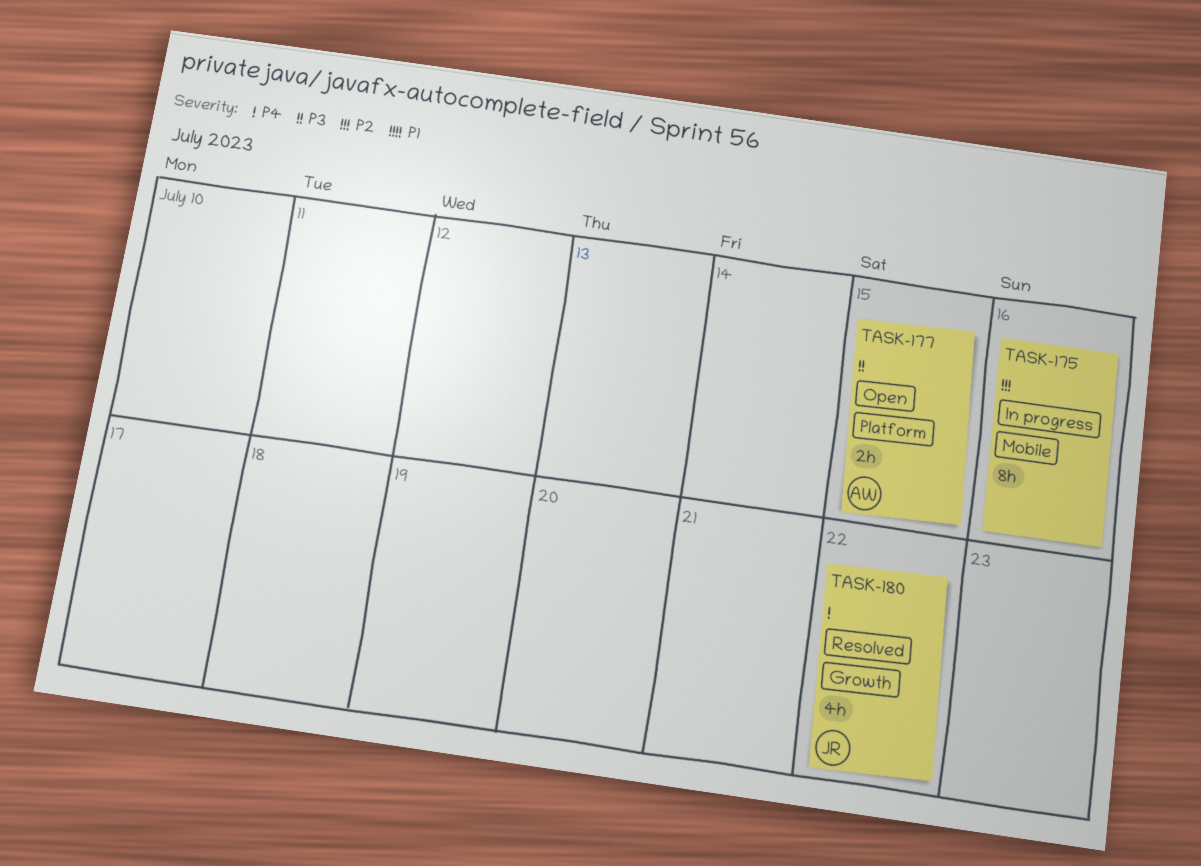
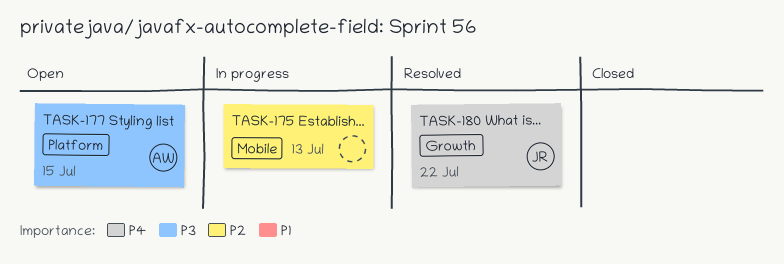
TASK-175, due: Jul 16 -> Jul 13

